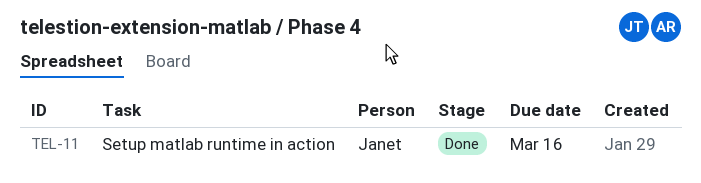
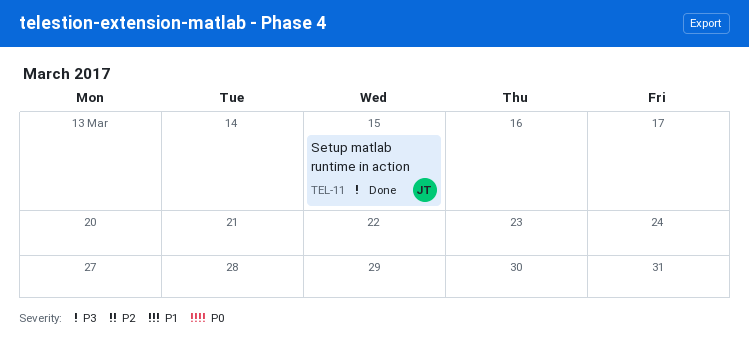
TEL-11, due: Mar 16 -> Mar 15

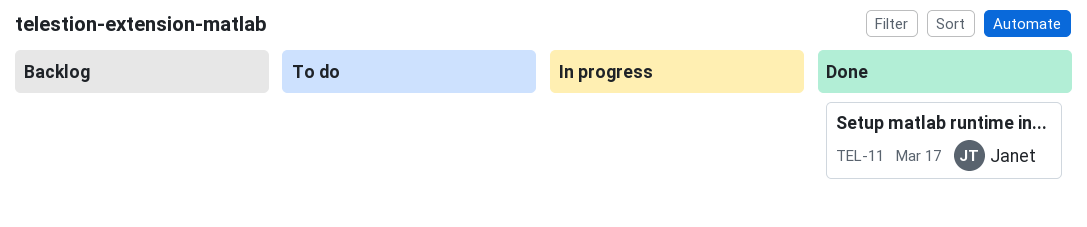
TEL-11, due: Mar 15 -> Mar 17

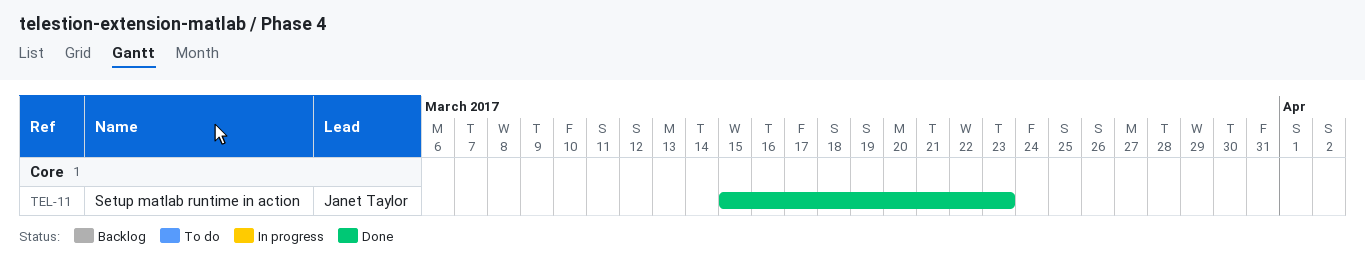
TEL-11, due: Mar 17 -> Mar 23

